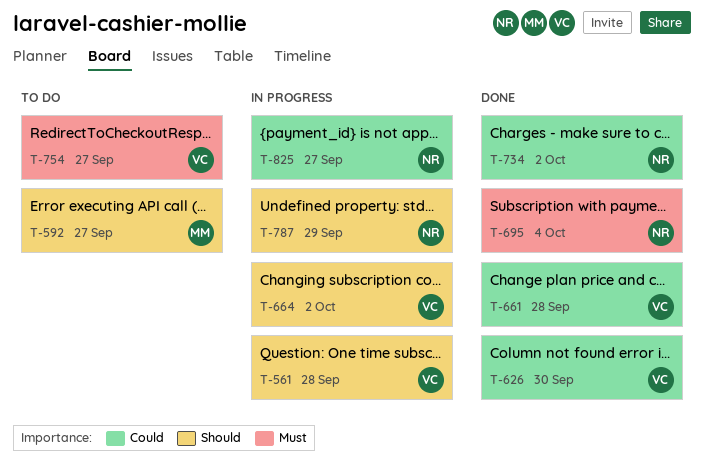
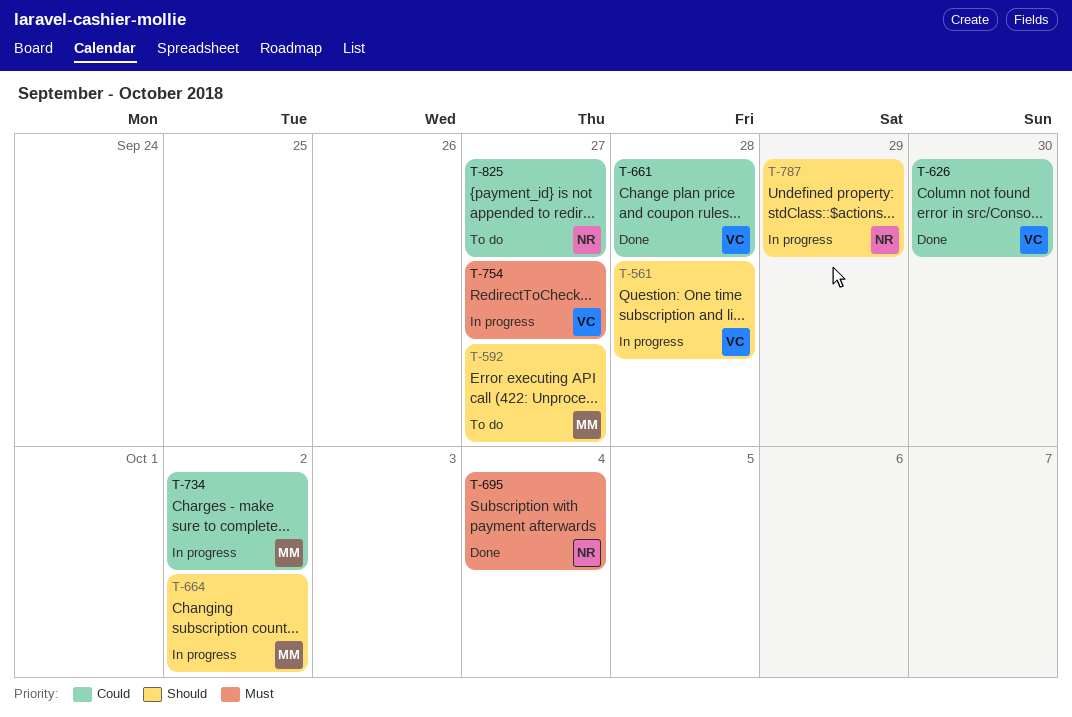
T-664, owner: VC -> MM
T-734, status: Done -> In progress
T-734, owner: NR -> MM
T-754, status: To do -> In progress
T-825, status: In progress -> To do

